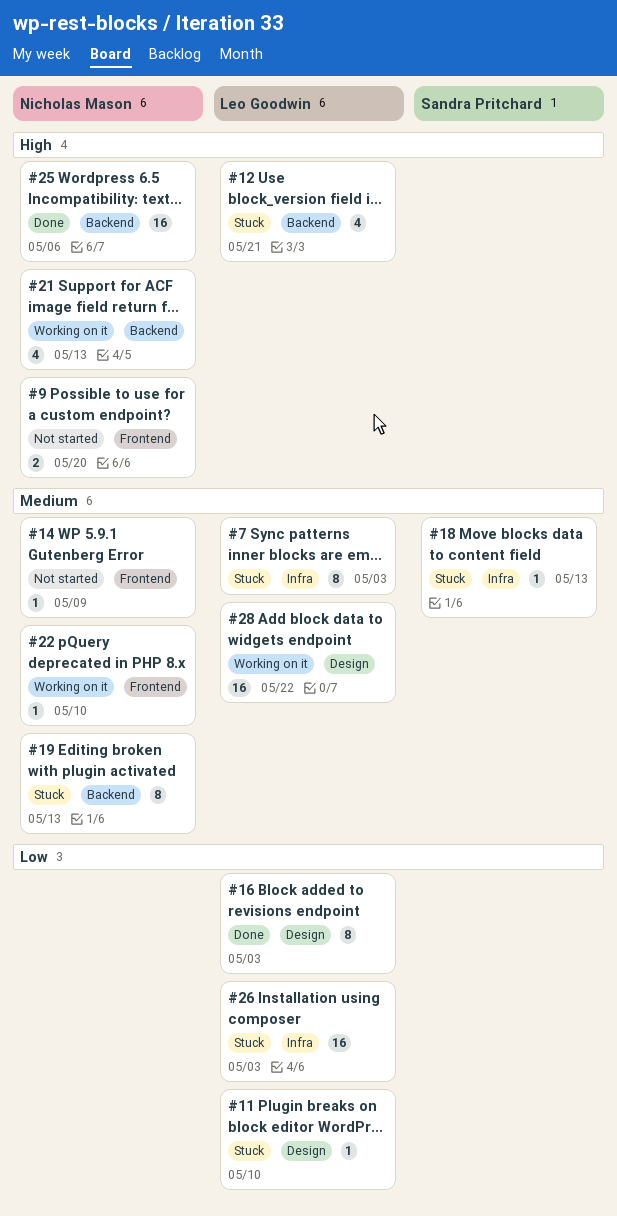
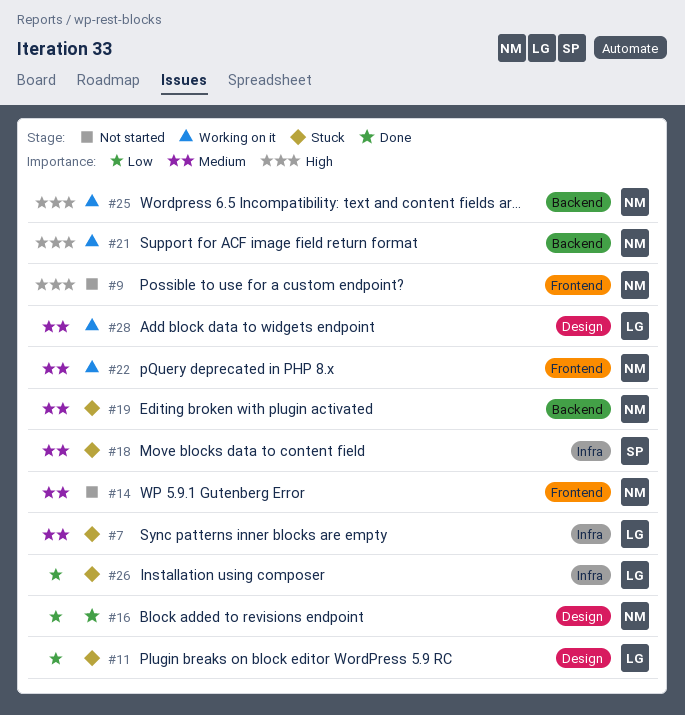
#12: present -> none
#16, owner: Leo Goodwin -> Nicholas Mason
#25, status: Done -> Working on it

